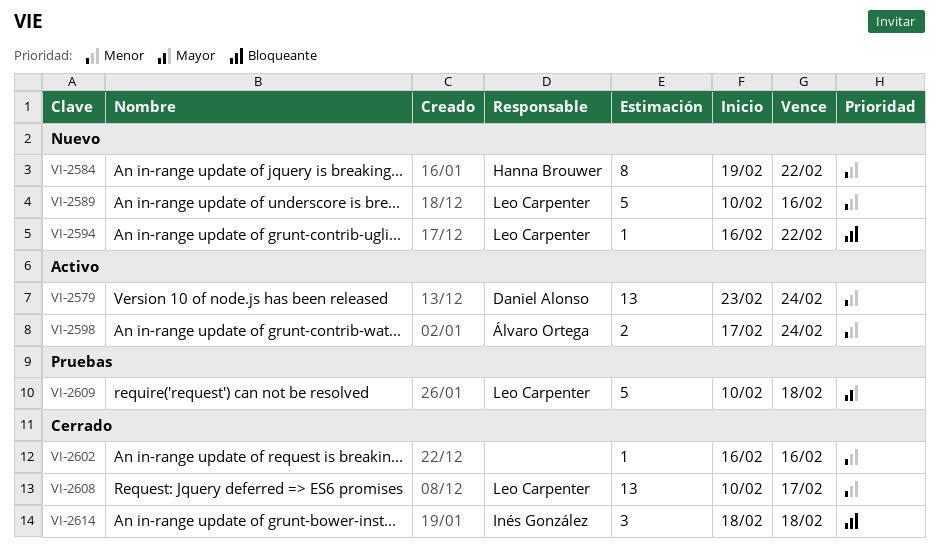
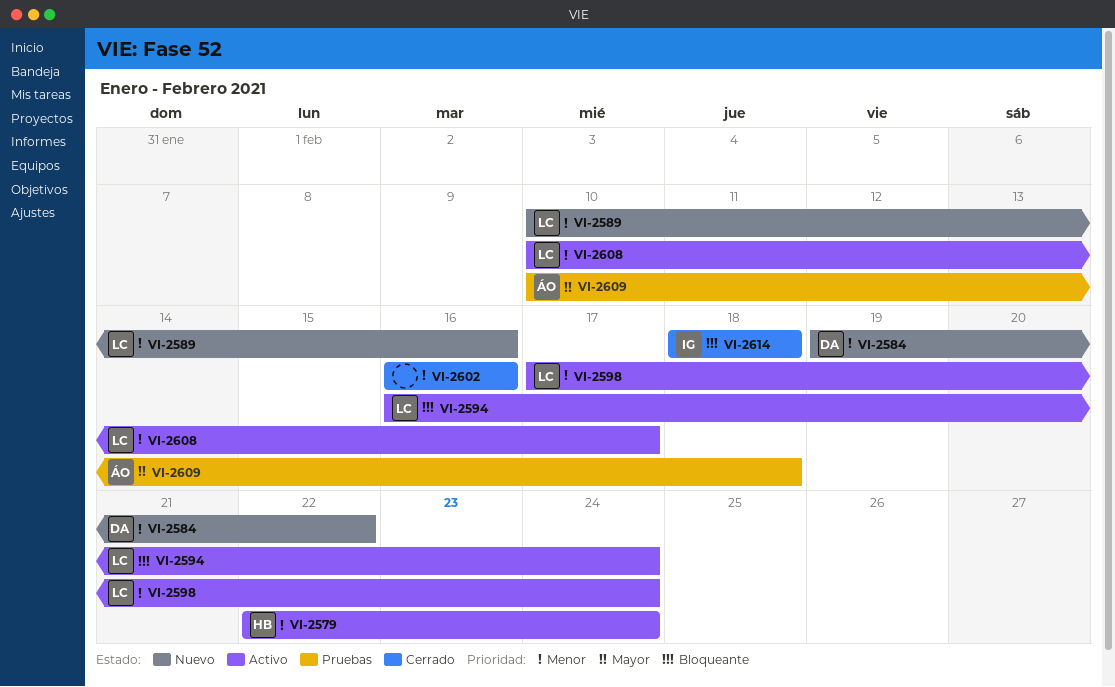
VI-2579, owner: Daniel Alonso -> Hanna Brouwer
VI-2579, start: Feb 23 -> Feb 22
VI-2584, owner: Hanna Brouwer -> Daniel Alonso
VI-2594, status: Nuevo -> Activo
VI-2594, due: Feb 22 -> Feb 24
VI-2598, owner: Álvaro Ortega -> Leo Carpenter
VI-2608, status: Cerrado -> Activo
VI-2609, owner: Leo Carpenter -> Álvaro Ortega

